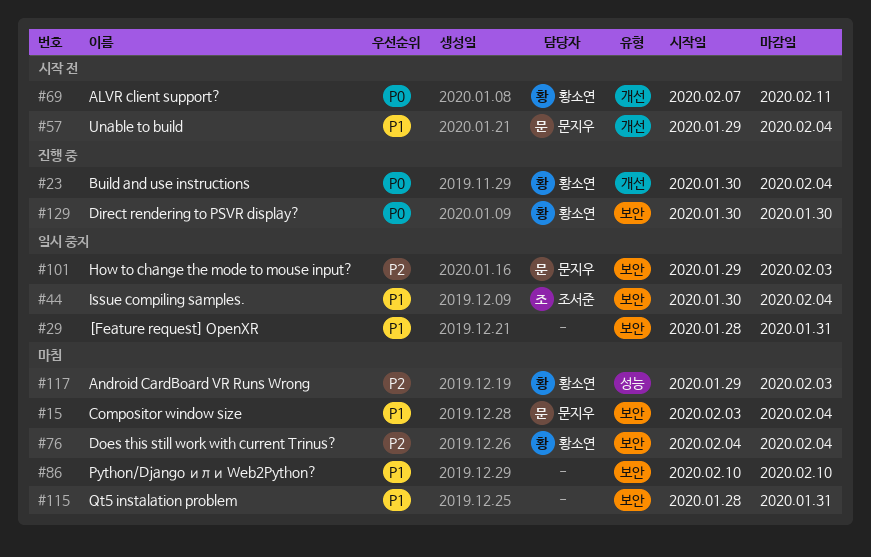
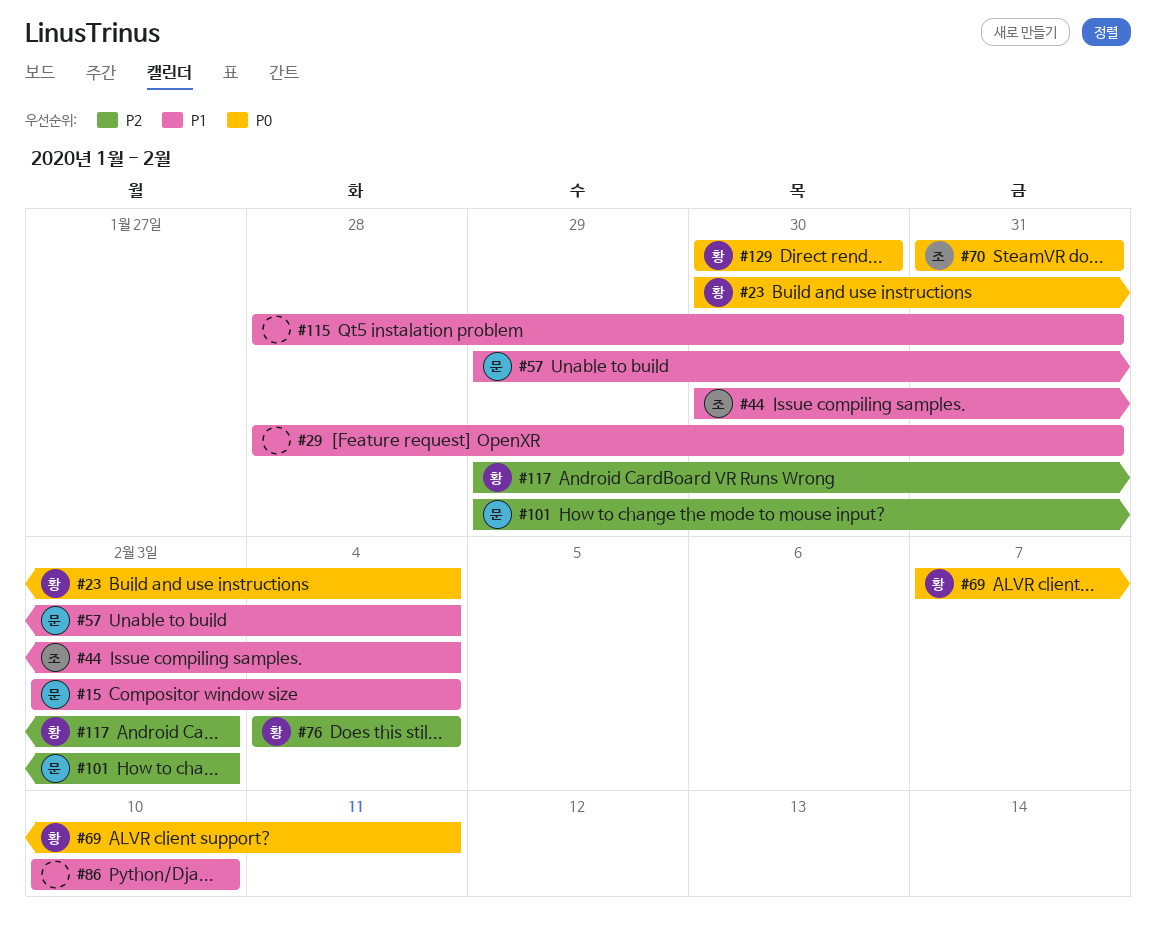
#70: none -> present

